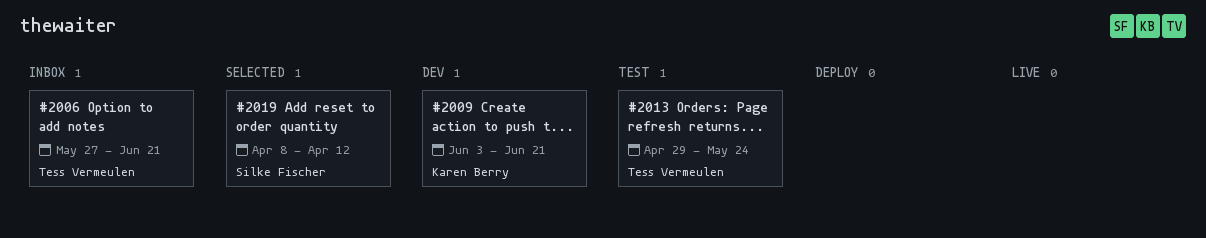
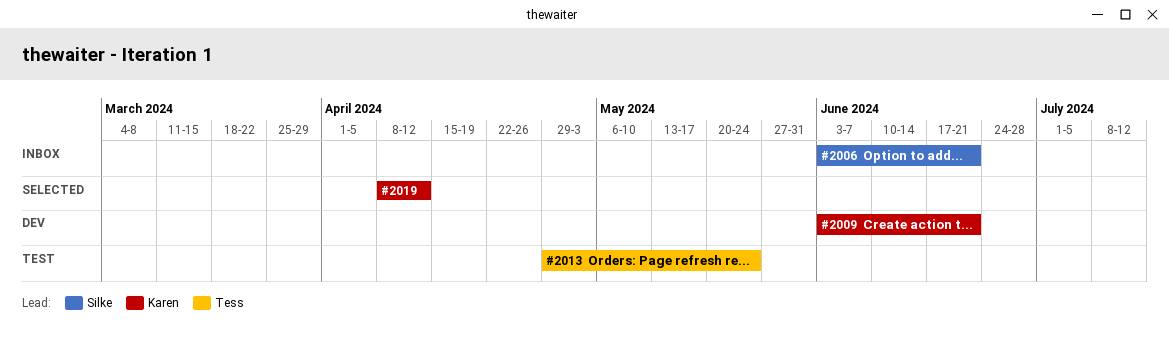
#2006, owner: Tess Vermeulen -> Silke Fischer
#2006, start: May 27 -> Jun 3
#2019, owner: Silke Fischer -> Karen Berry

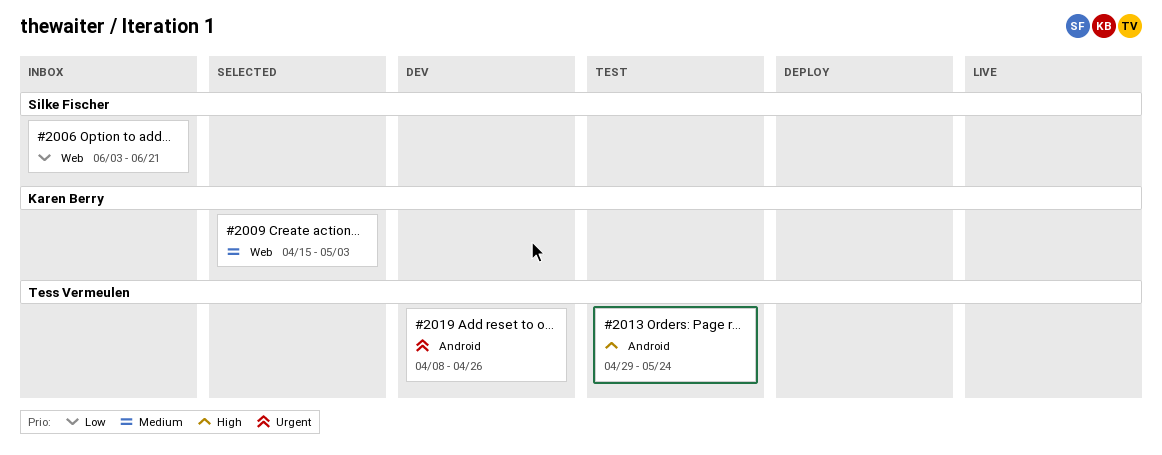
#2009, status: Dev -> Selected
#2009, start: Jun 3 -> Apr 15
#2009, due: Jun 21 -> May 3
#2019, status: Selected -> Dev
#2019, owner: Karen Berry -> Tess Vermeulen
#2019, due: Apr 12 -> Apr 26

